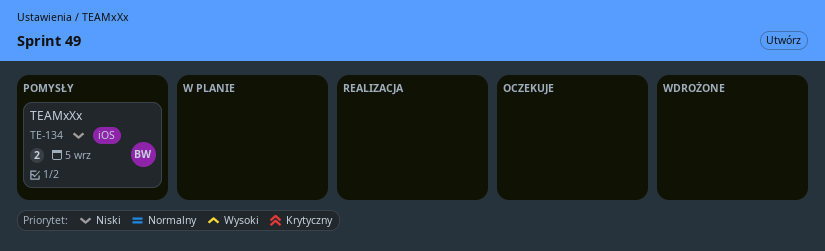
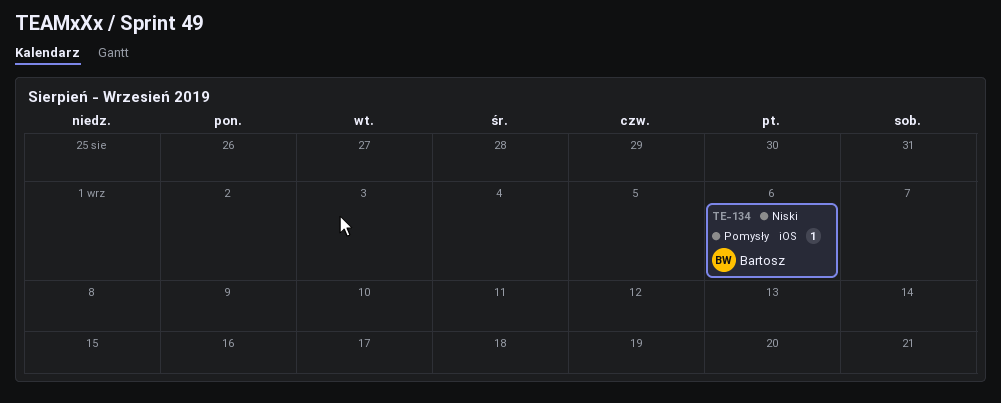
TE-134, estimate: 2 -> 1
TE-134, due: Sep 5 -> Sep 6

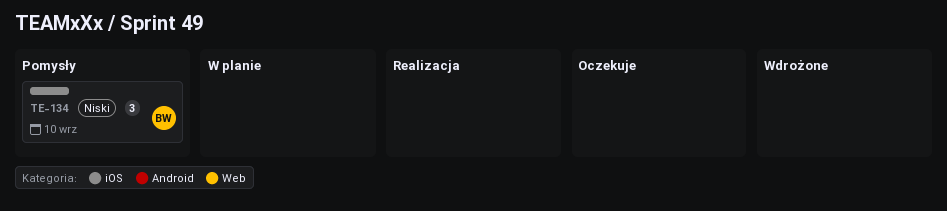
TE-134, estimate: 1 -> 3
TE-134, due: Sep 6 -> Sep 10

